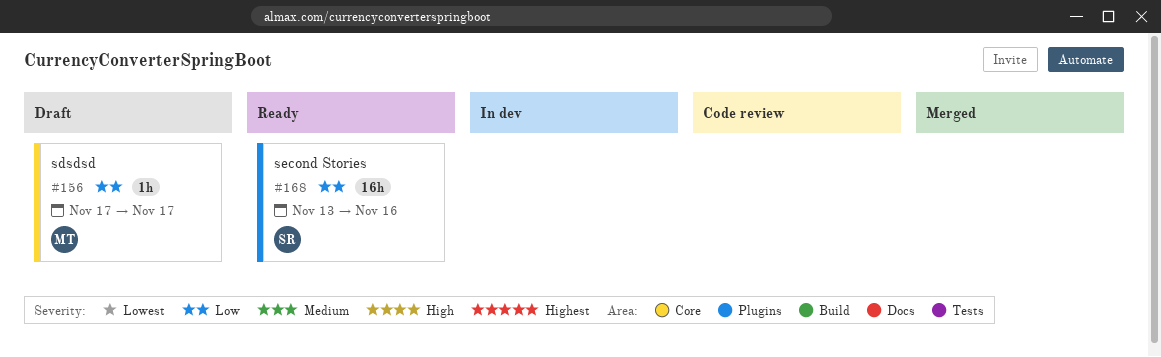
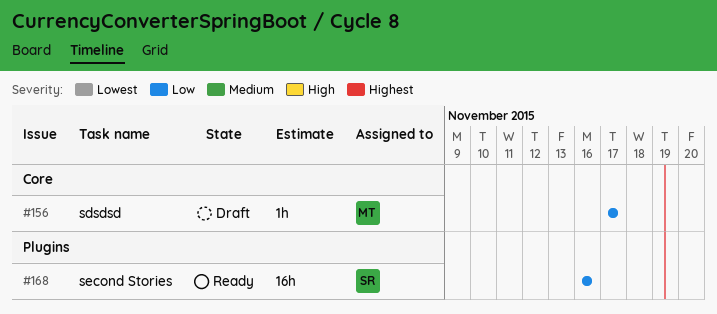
#168, start: Nov 13 -> Nov 16

